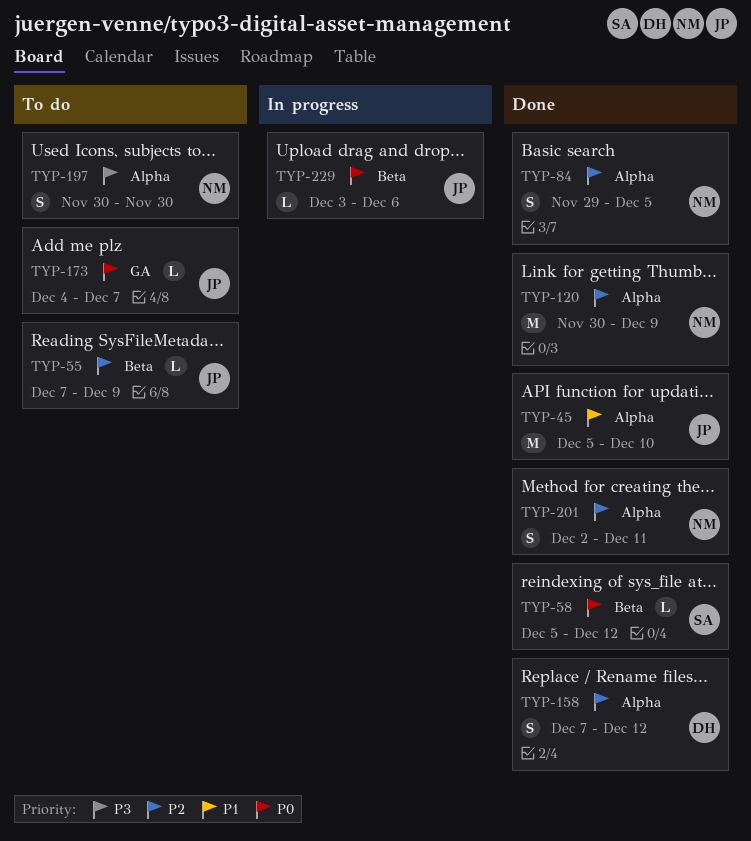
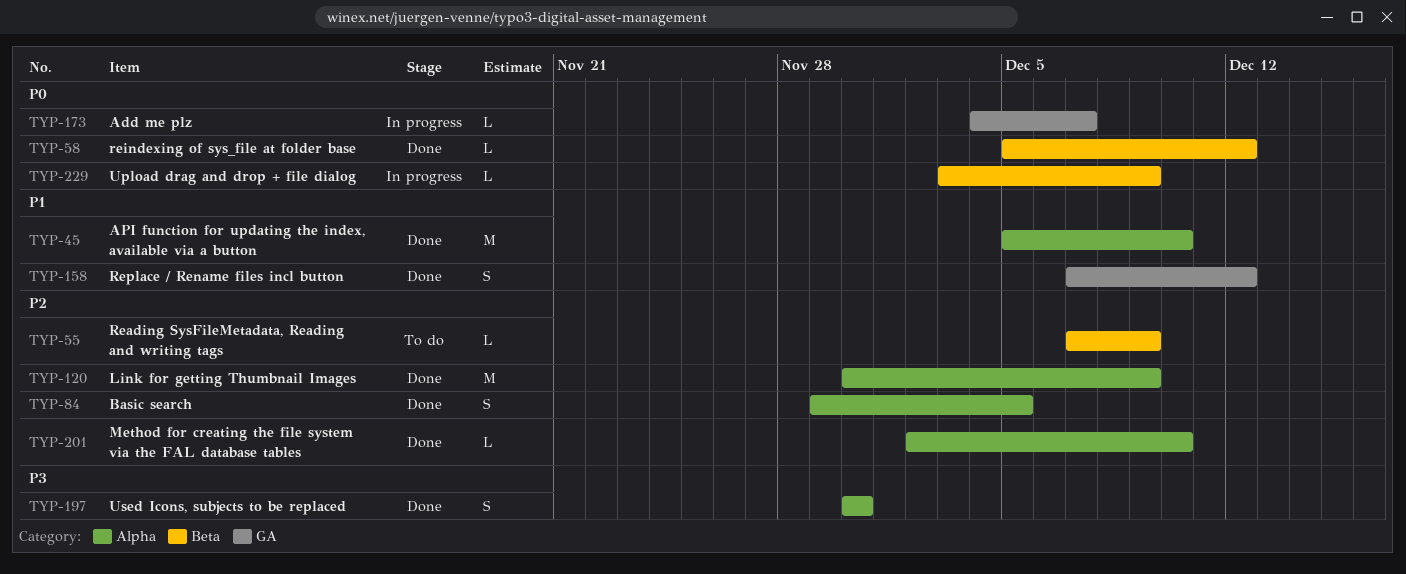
TYP-158, priority: P2 -> P1
TYP-158, label: Alpha -> GA
TYP-173, status: To do -> In progress
TYP-197, status: To do -> Done
TYP-201, estimate: S -> L
TYP-201, due: Dec 11 -> Dec 10
TYP-229, due: Dec 6 -> Dec 9

